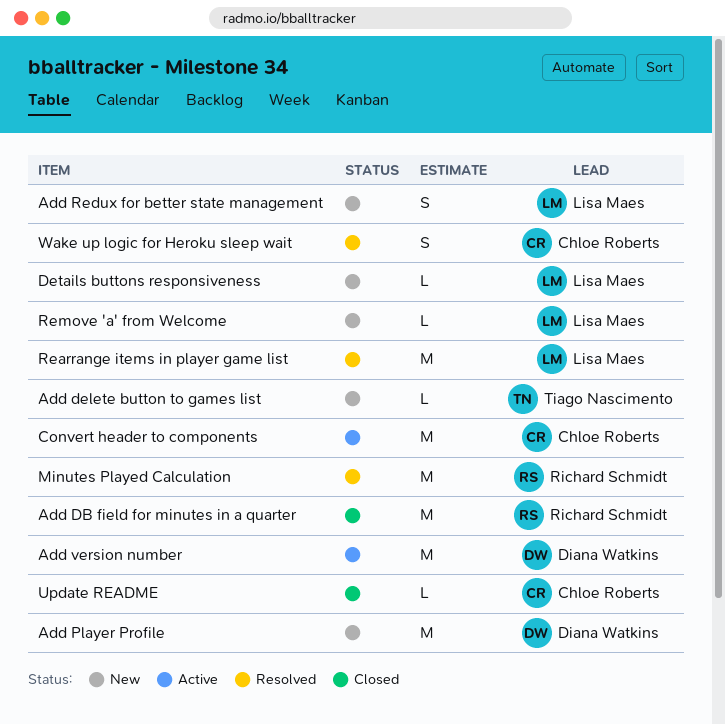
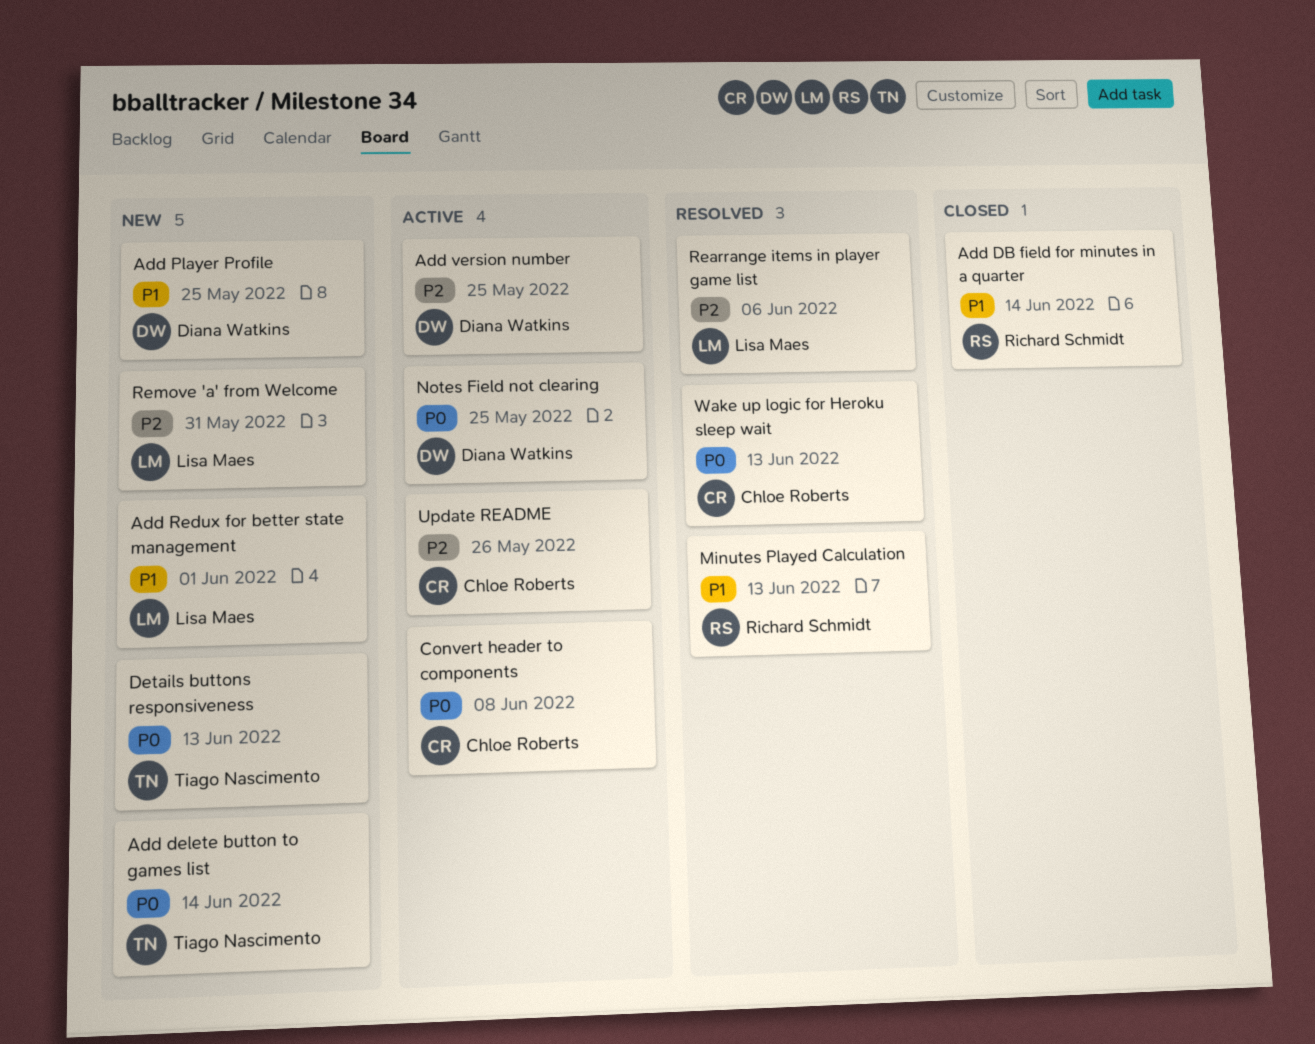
Details buttons responsiveness, owner: Lisa Maes -> Tiago Nascimento
Notes Field not clearing: none -> present
Update README, status: Closed -> Active

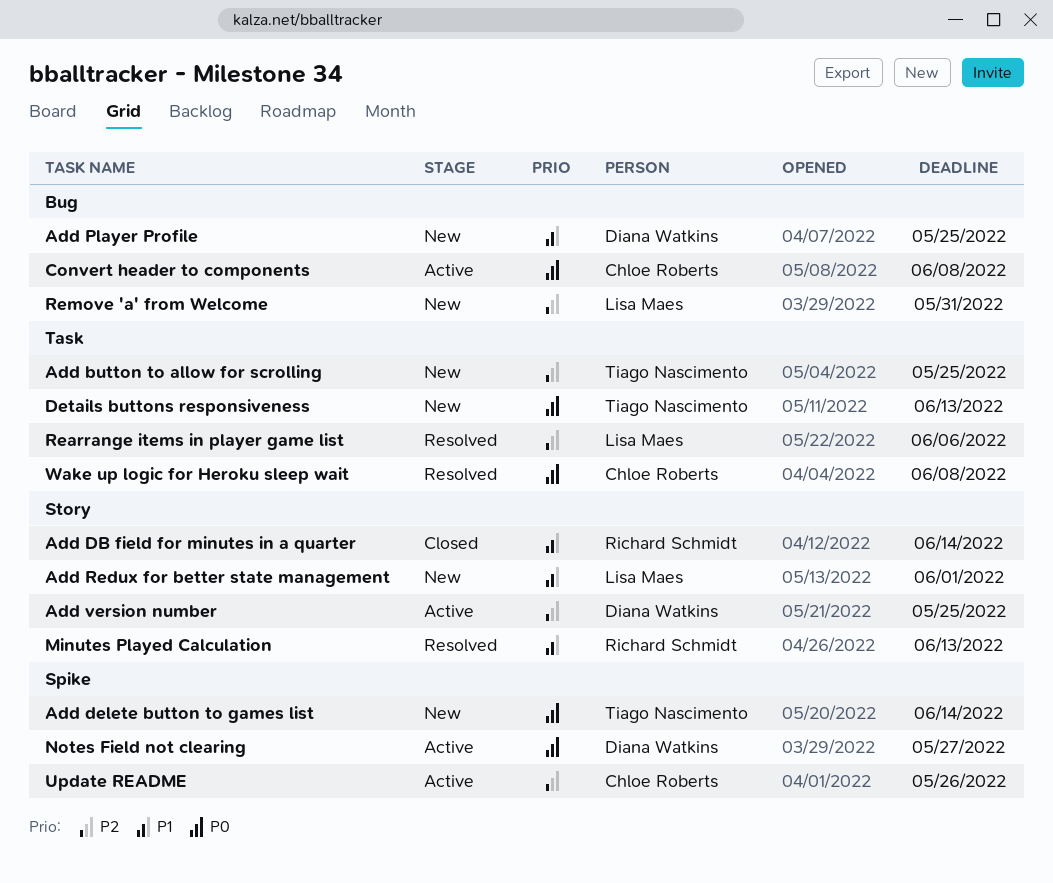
Add button to allow for scrolling: none -> present
Notes Field not clearing, due: May 25 -> May 27
Wake up logic for Heroku sleep wait, due: Jun 13 -> Jun 8

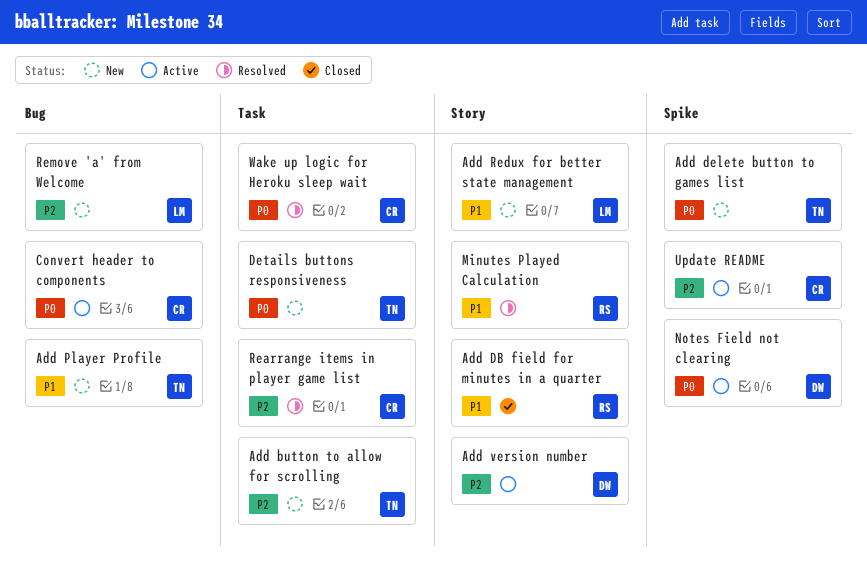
Add Player Profile, owner: Diana Watkins -> Tiago Nascimento
Rearrange items in player game list, owner: Lisa Maes -> Chloe Roberts

